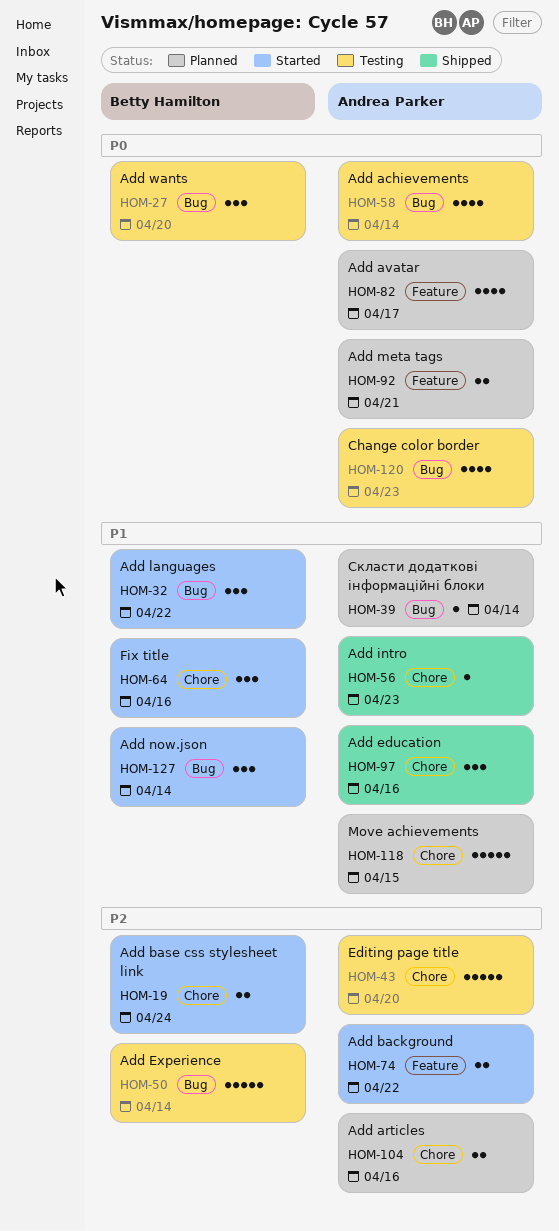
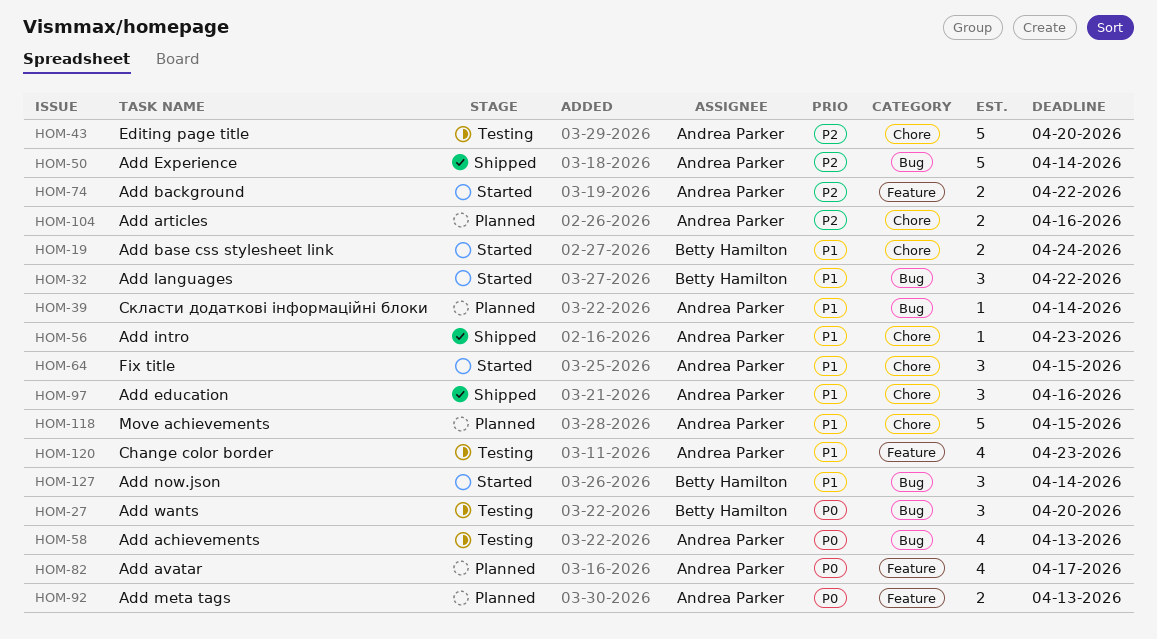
HOM-19, priority: P2 -> P1
HOM-50, status: Testing -> Shipped
HOM-50, owner: Betty Hamilton -> Andrea Parker
HOM-58, due: Apr 14 -> Apr 13
HOM-64, owner: Betty Hamilton -> Andrea Parker
HOM-64, due: Apr 16 -> Apr 15
HOM-92, due: Apr 21 -> Apr 13
HOM-120, priority: P0 -> P1
HOM-120, label: Bug -> Feature

